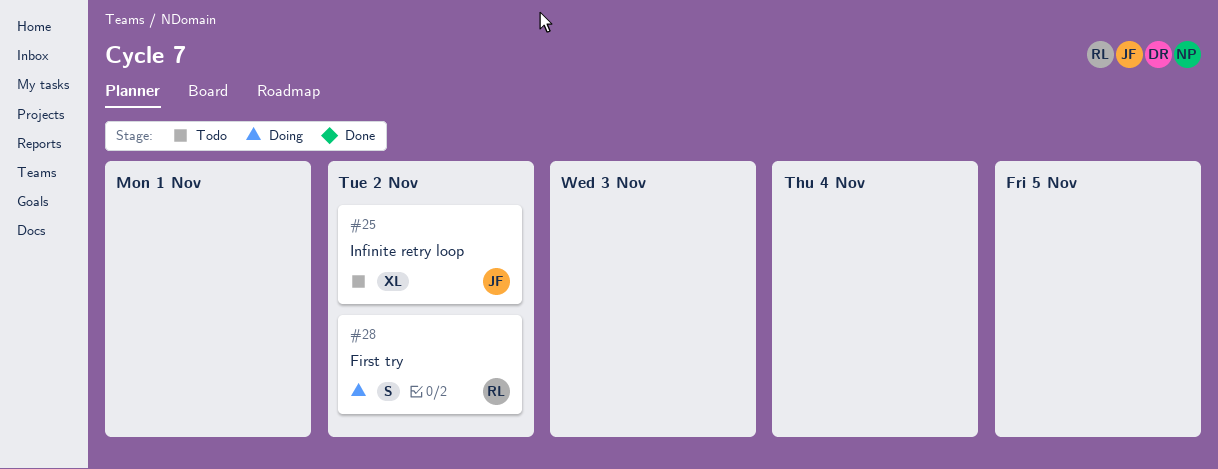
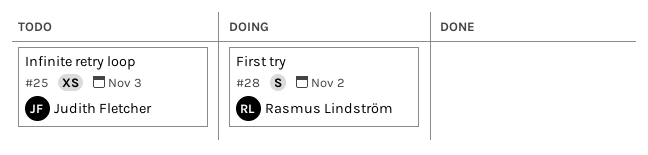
#25, estimate: XL -> XS
#25, due: Nov 2 -> Nov 3

